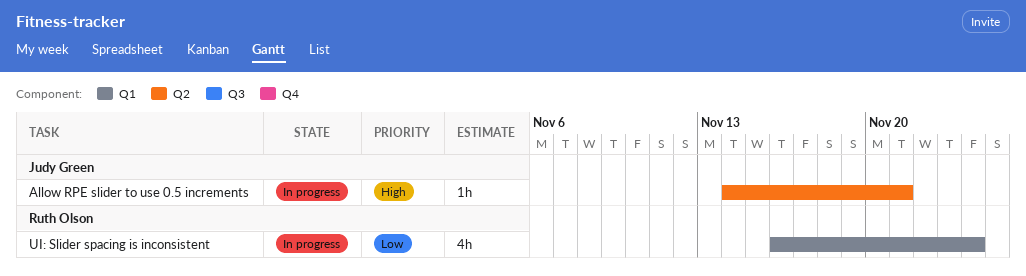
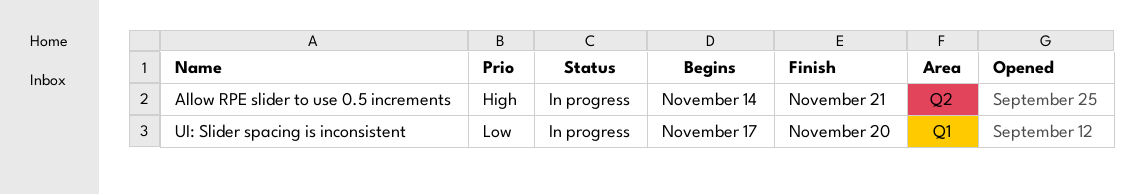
UI: Slider spacing is inconsistent, start: Nov 16 -> Nov 17
UI: Slider spacing is inconsistent, due: Nov 24 -> Nov 20

